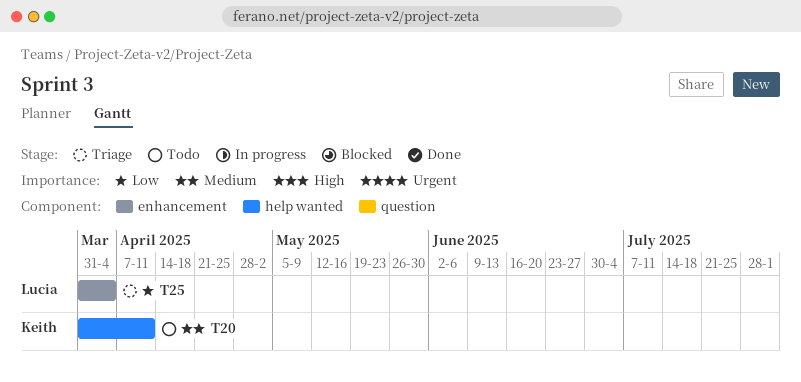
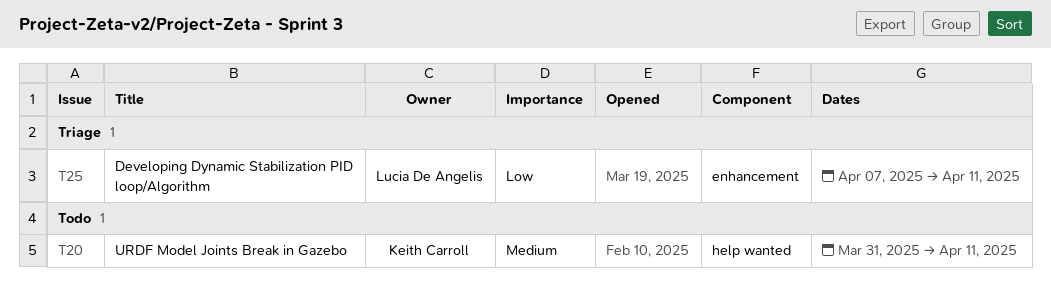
T25, start: Mar 31 -> Apr 7
T25, due: Apr 4 -> Apr 11

